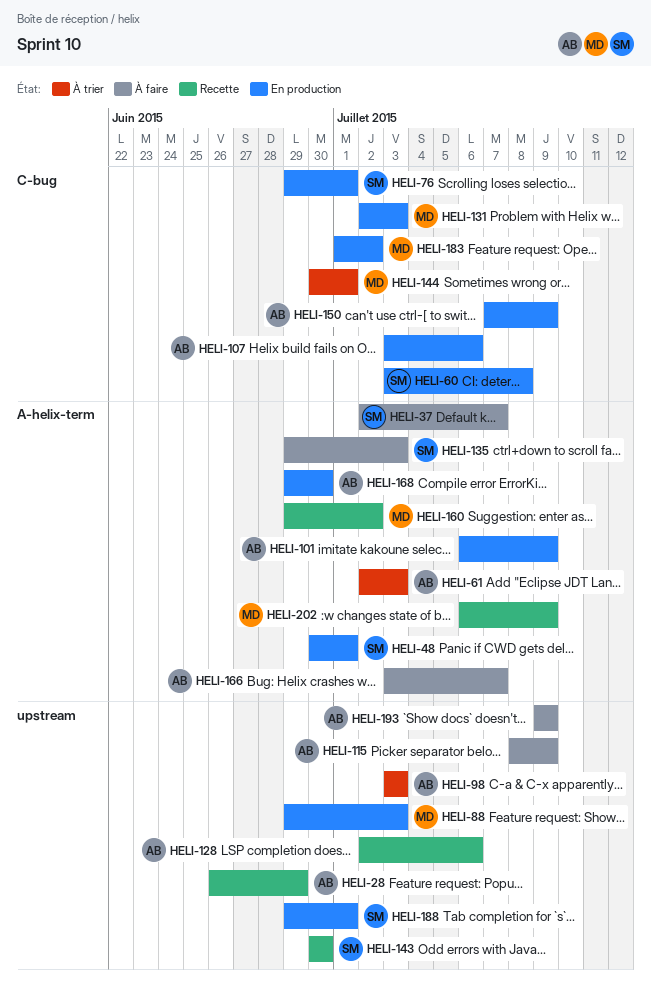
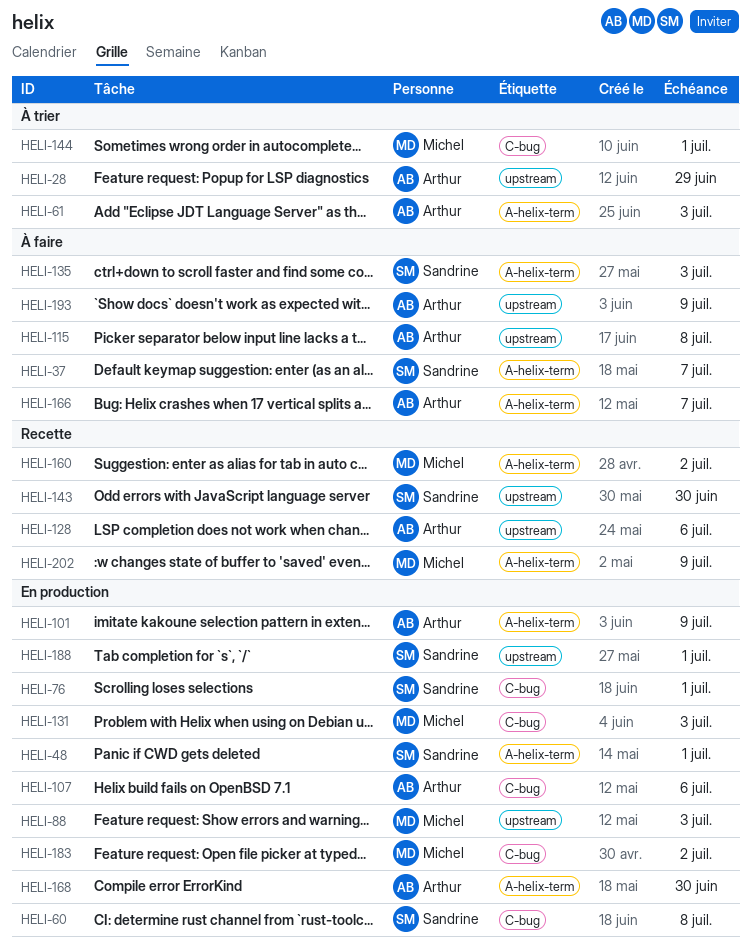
HELI-28, status: Recette -> À trier
HELI-98: present -> none
HELI-115, due: Jul 9 -> Jul 8
HELI-150: present -> none

